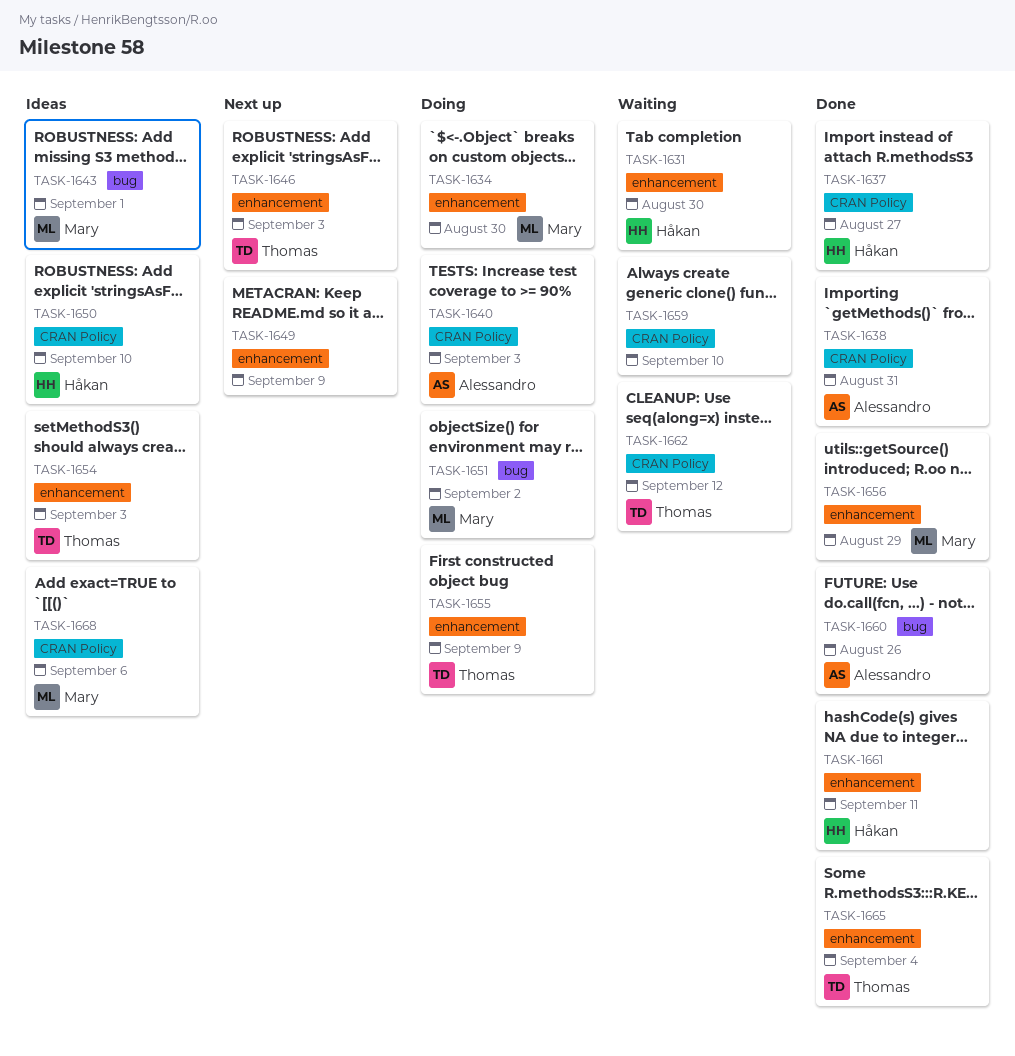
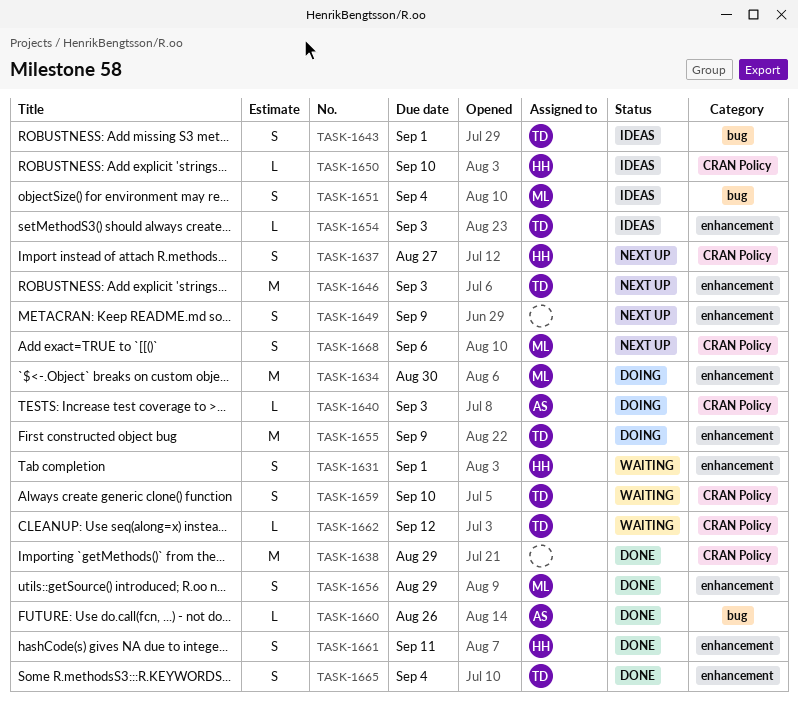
TASK-1631, due: Aug 30 -> Sep 1
TASK-1637, status: Done -> Next up
TASK-1638, owner: Alessandro -> none
TASK-1638, due: Aug 31 -> Aug 29
TASK-1643, owner: Mary -> Thomas
TASK-1651, status: Doing -> Ideas
TASK-1651, due: Sep 2 -> Sep 4
TASK-1659, owner: none -> Thomas
TASK-1668, status: Ideas -> Next up

